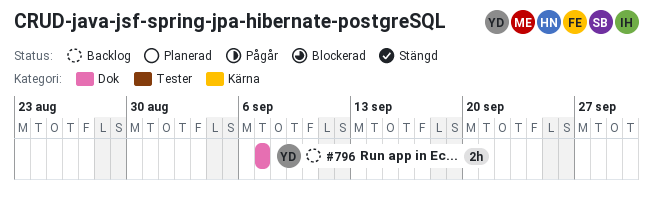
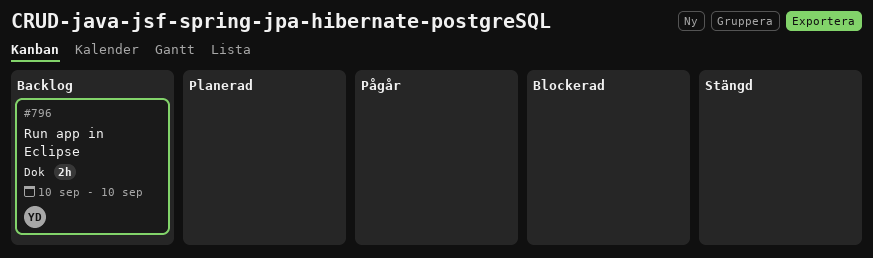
#796, start: Sep 7 -> Sep 10
#796, due: Sep 7 -> Sep 10

